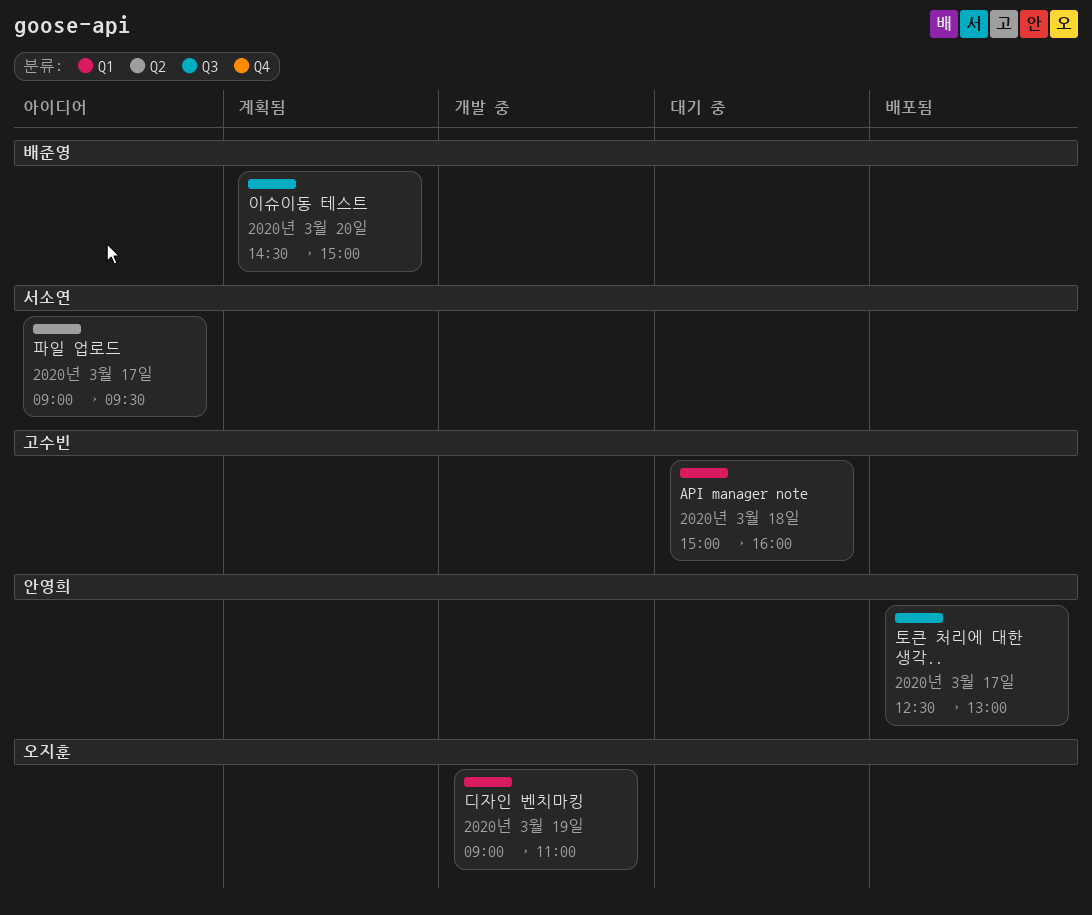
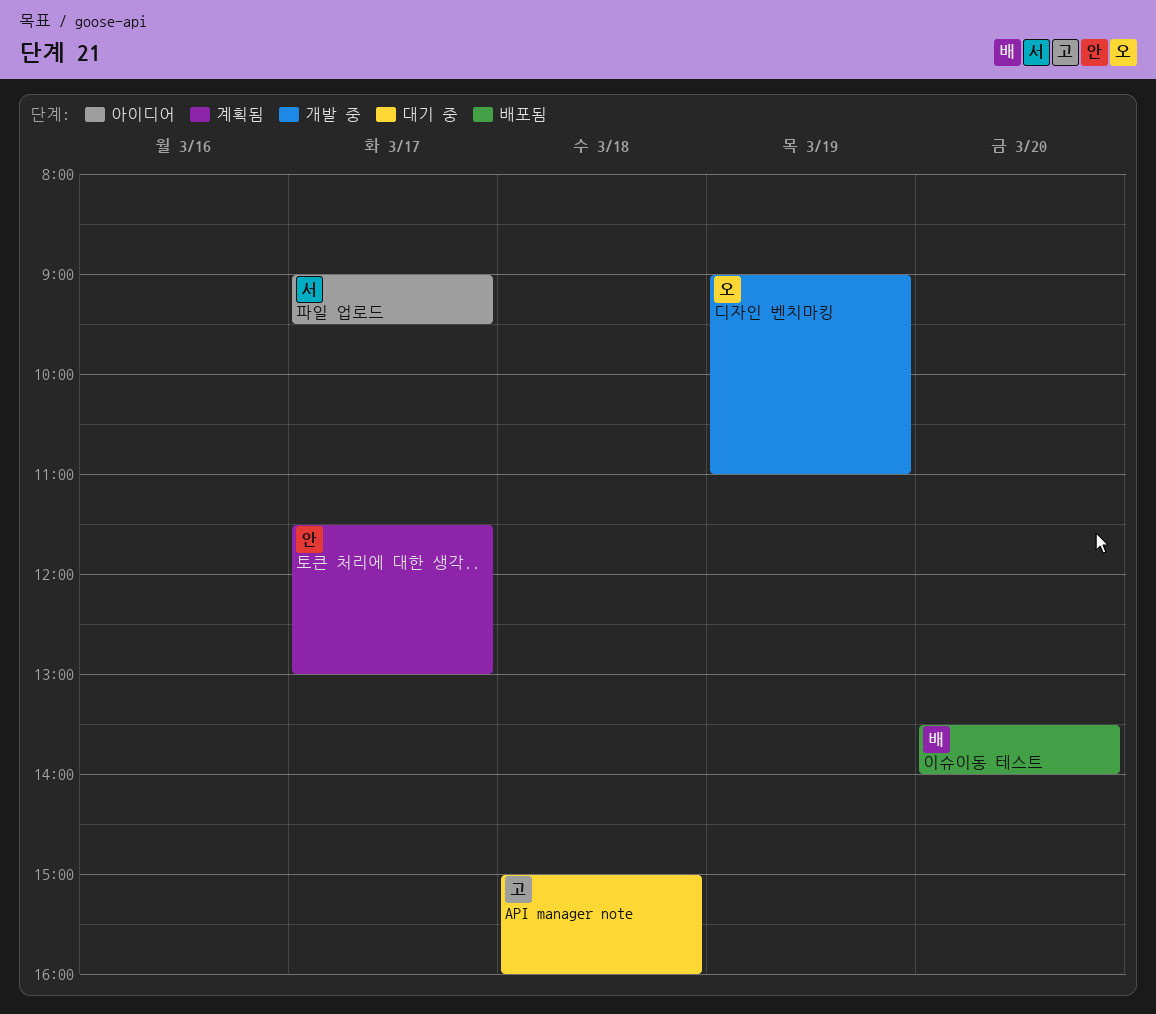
이슈이동 테스트, status: 계획됨 -> 배포됨
이슈이동 테스트, begins: 14:30 -> 13:30
이슈이동 테스트, ends: 15:00 -> 14:00
토큰 처리에 대한 생각.., status: 배포됨 -> 계획됨
토큰 처리에 대한 생각.., begins: 12:30 -> 11:30

